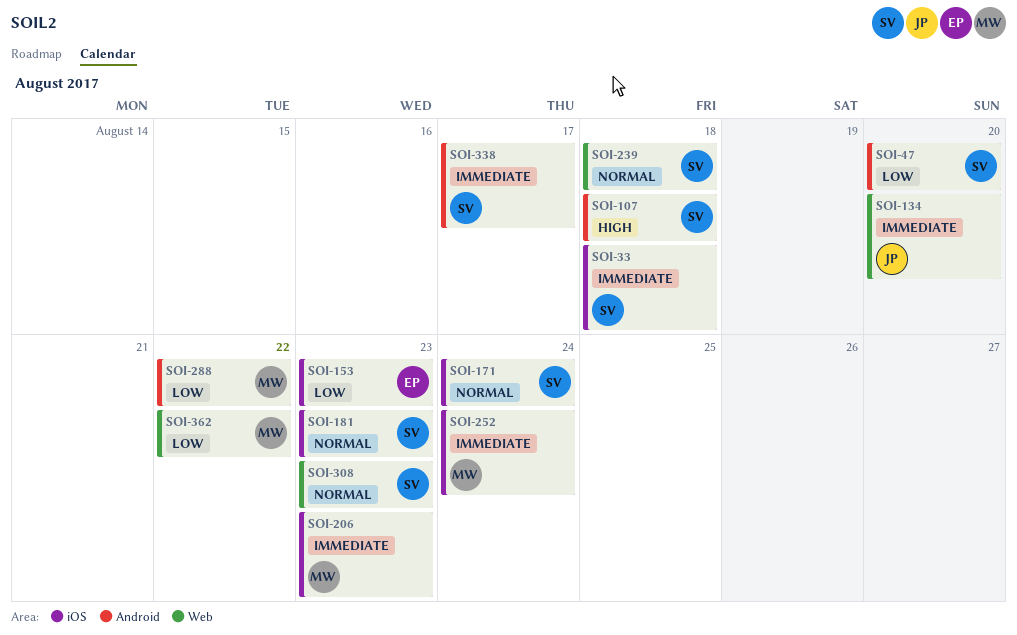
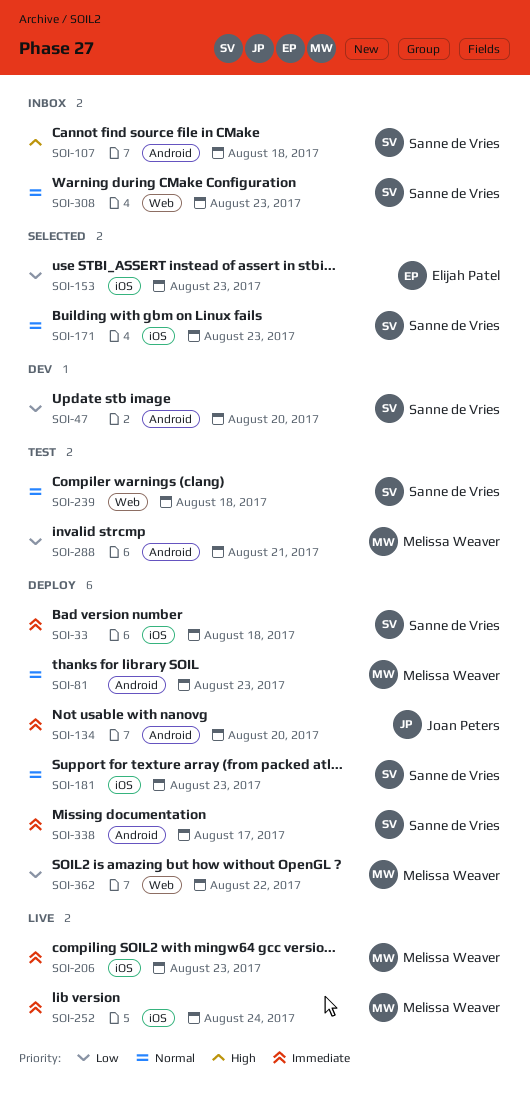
SOI-81: none -> present
SOI-134, label: Web -> Android
SOI-171, due: Aug 24 -> Aug 23
SOI-288, due: Aug 22 -> Aug 21

